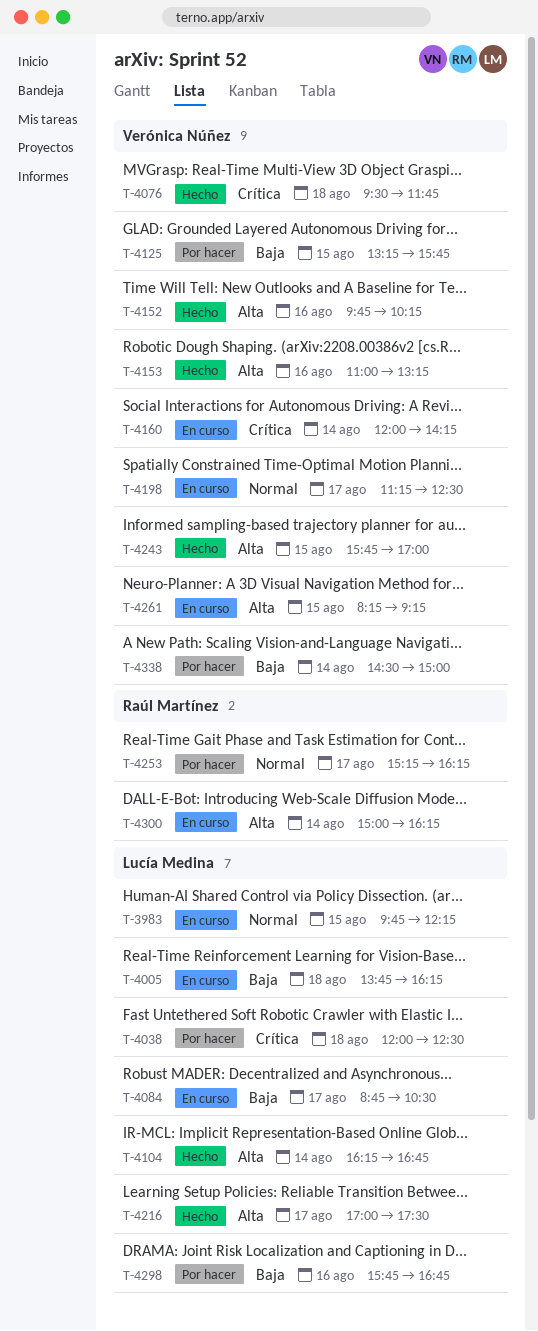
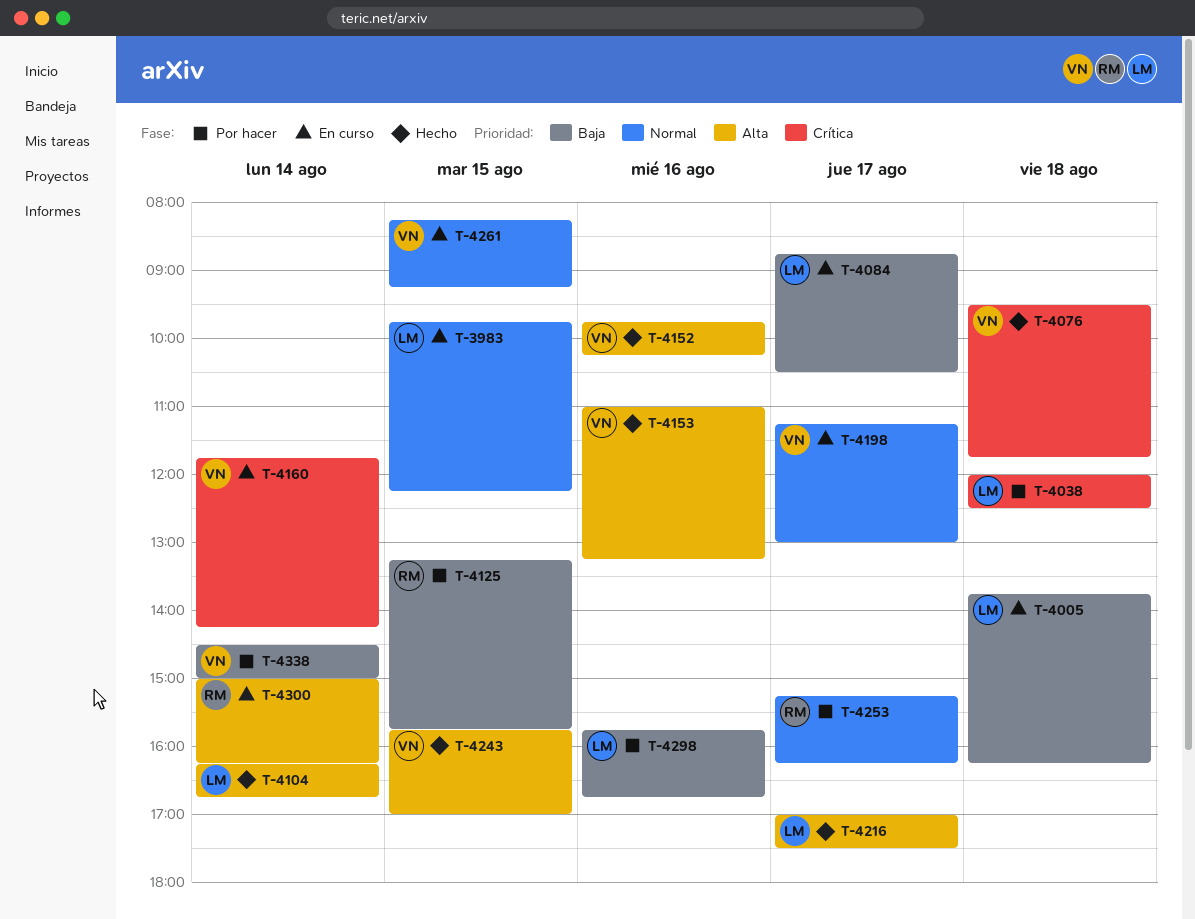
T-4125, owner: Verónica Núñez -> Raúl Martínez
T-4160, begins: 12:00 -> 11:45
T-4198, ends: 12:30 -> 13:00
T-4261, priority: Alta -> Normal

